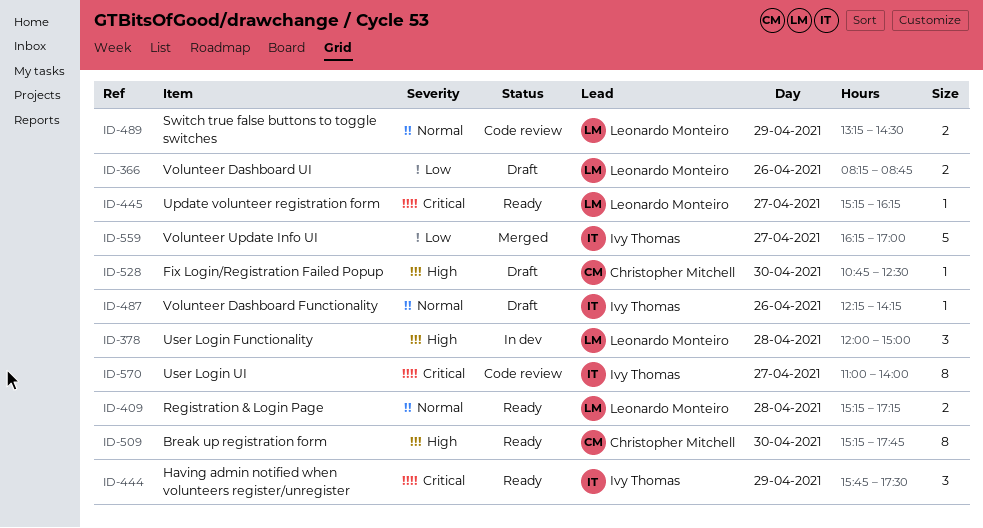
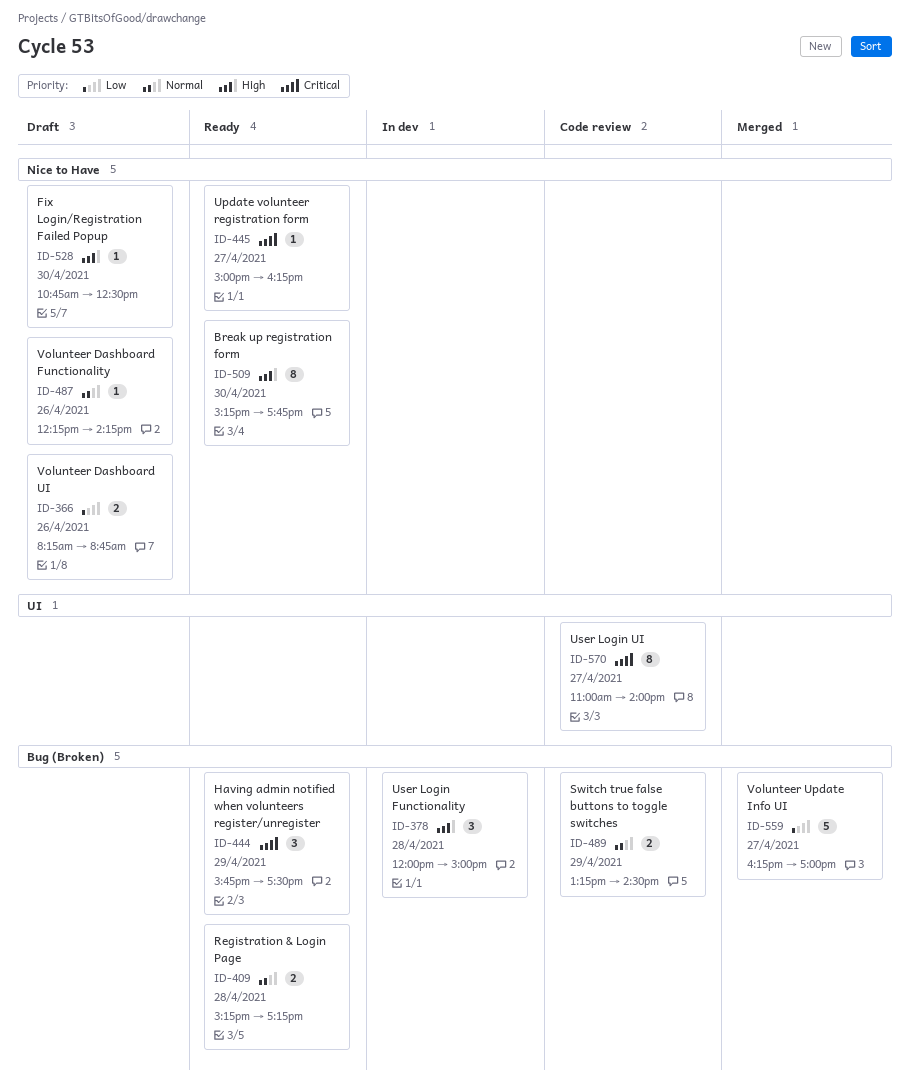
ID-445, begins: 15:15 -> 15:00

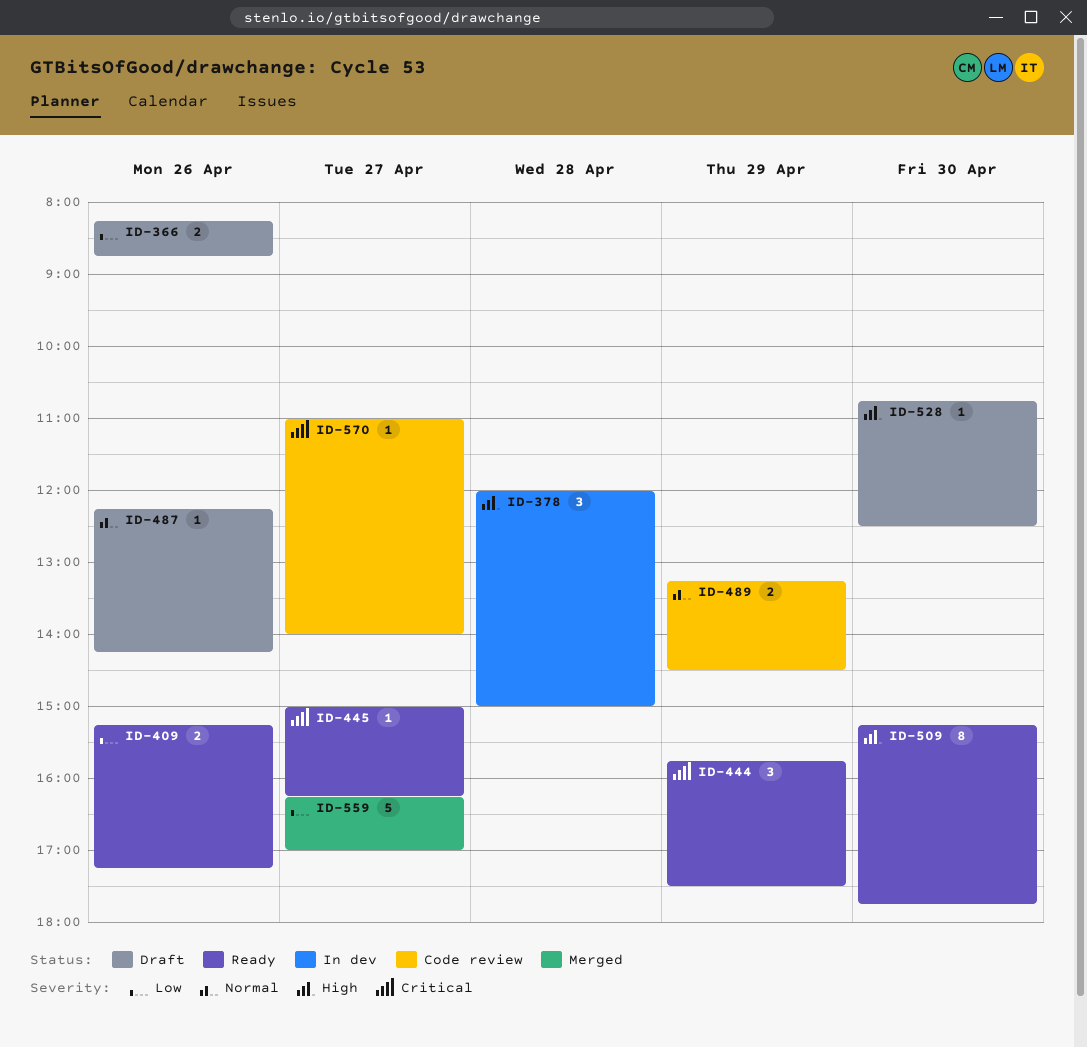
ID-409, priority: Normal -> Low
ID-409, day: Apr 28 -> Apr 26
ID-570, estimate: 8 -> 1

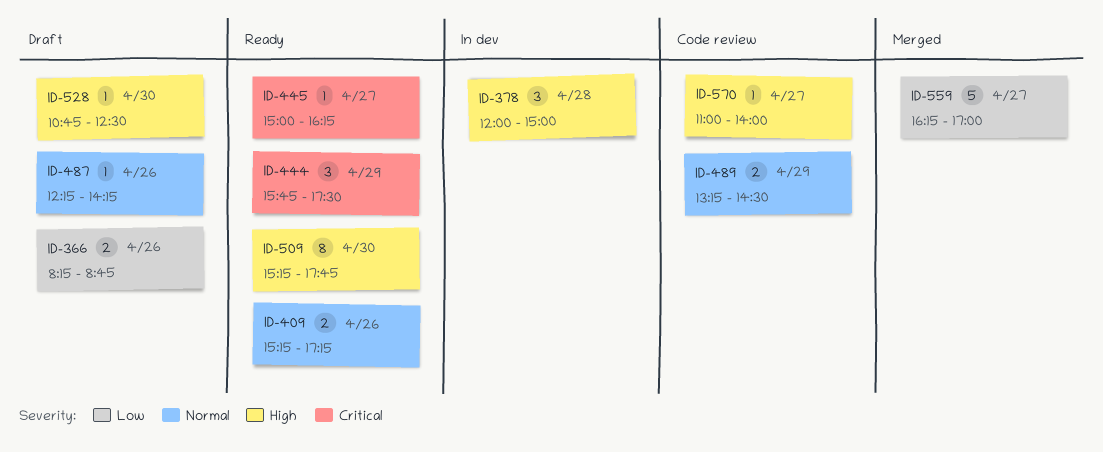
ID-409, priority: Low -> Normal
ID-570, priority: Critical -> High

